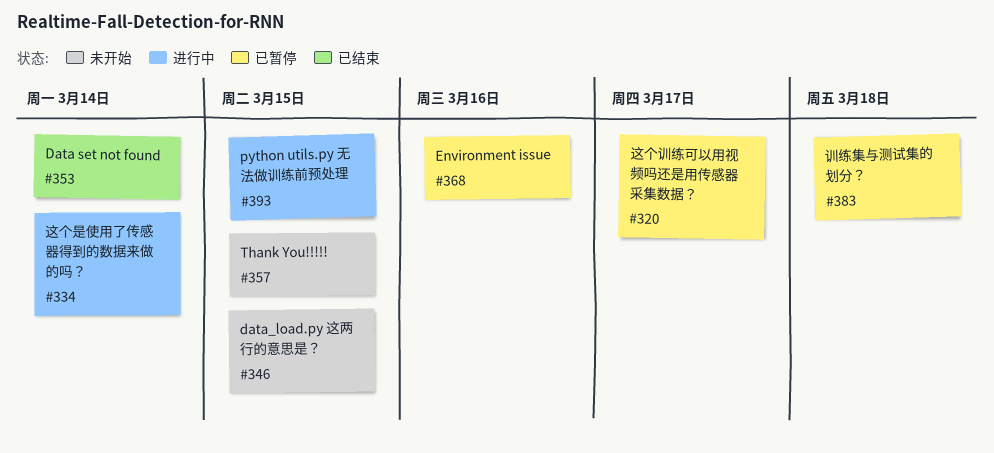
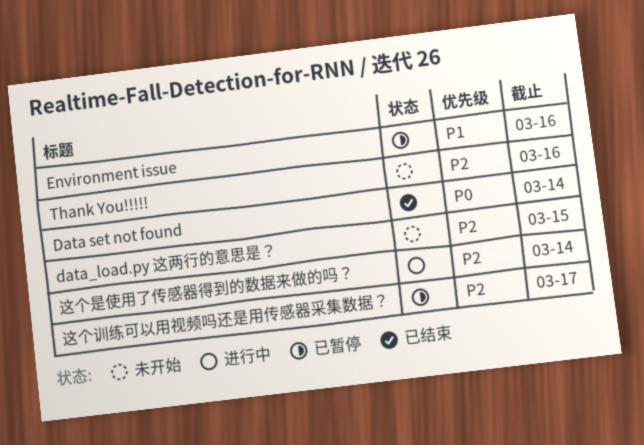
python utils.py 无法做训练前预处理: present -> none
Thank You!!!!!, due: Mar 15 -> Mar 16
训练集与测试集的划分？: present -> none

